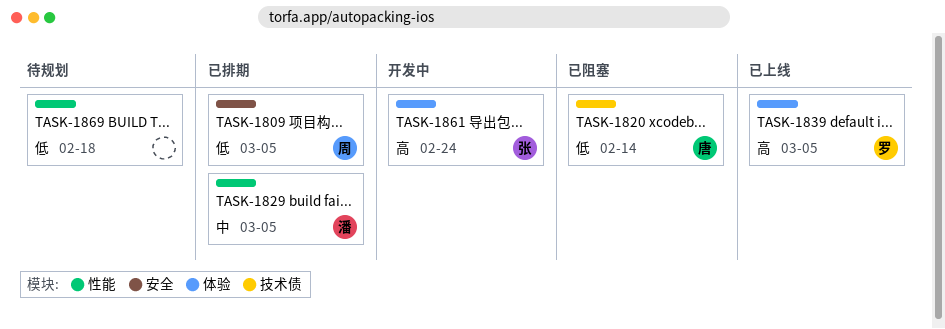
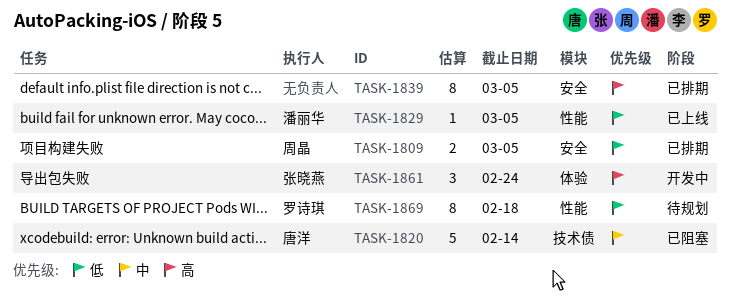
TASK-1820, priority: 低 -> 中
TASK-1829, status: 已排期 -> 已上线
TASK-1829, priority: 中 -> 低
TASK-1839, status: 已上线 -> 已排期
TASK-1839, owner: 罗诗琪 -> none
TASK-1839, label: 体验 -> 安全
TASK-1869, owner: none -> 罗诗琪

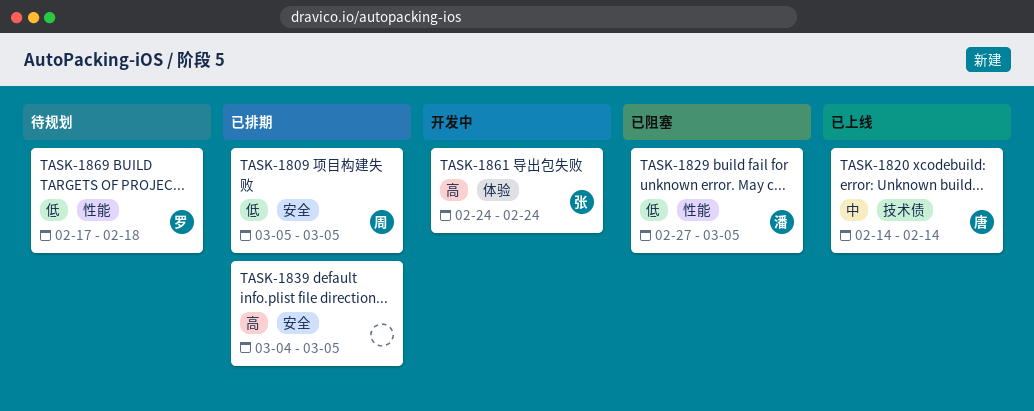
TASK-1820, status: 已阻塞 -> 已上线
TASK-1829, status: 已上线 -> 已阻塞

